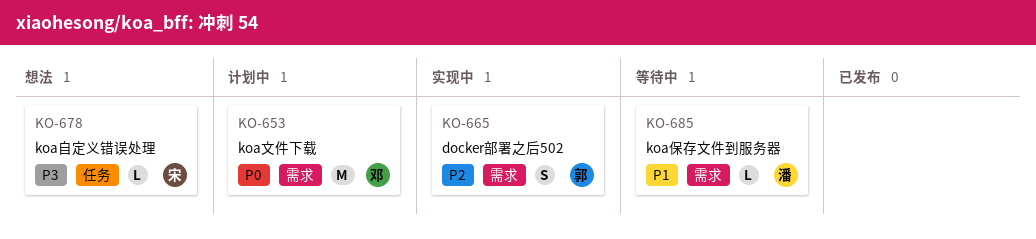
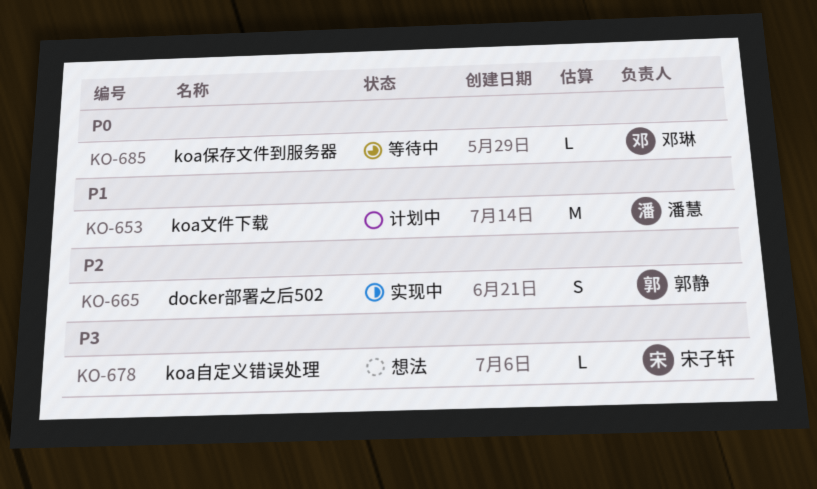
KO-653, owner: 邓琳 -> 潘慧
KO-653, priority: P0 -> P1
KO-685, owner: 潘慧 -> 邓琳
KO-685, priority: P1 -> P0

